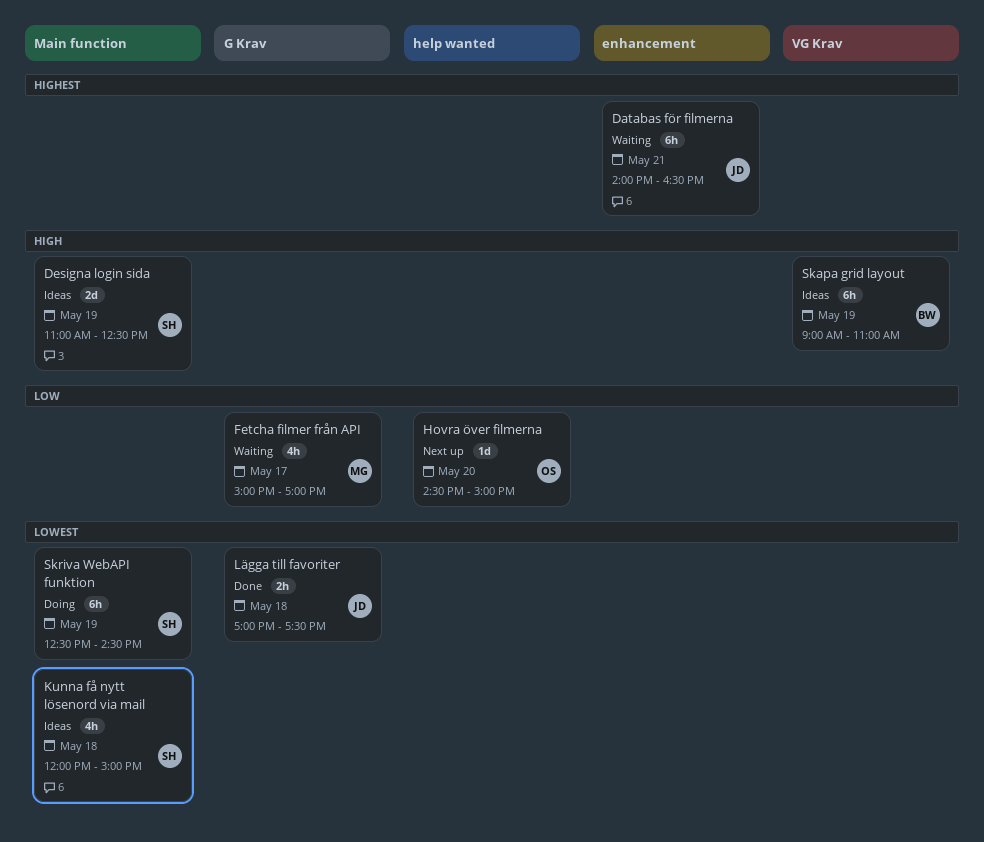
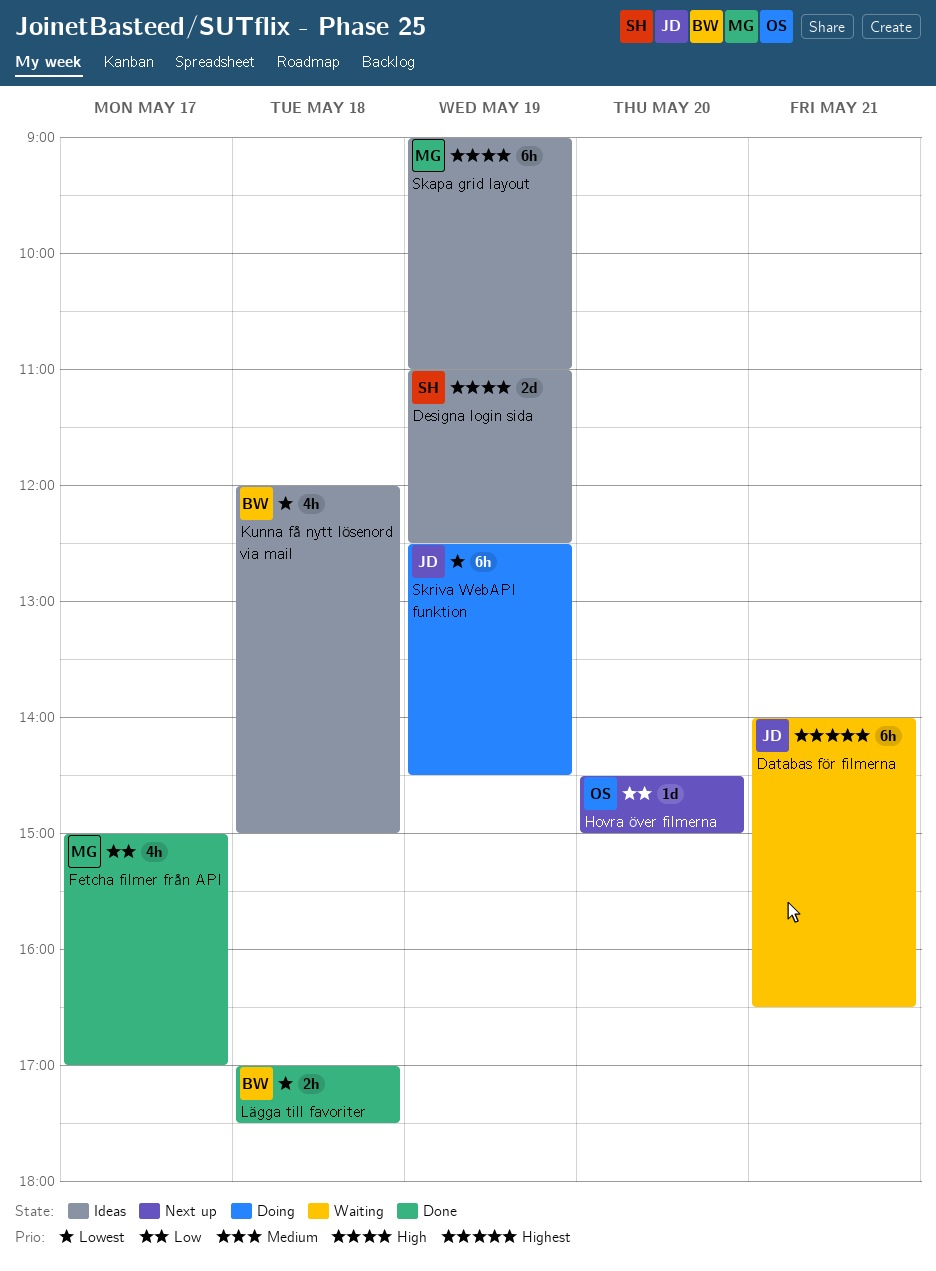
Fetcha filmer från API, status: Waiting -> Done
Kunna få nytt lösenord via mail, owner: SH -> BW
Lägga till favoriter, owner: JD -> BW
Skapa grid layout, owner: BW -> MG
Skriva WebAPI funktion, owner: SH -> JD

